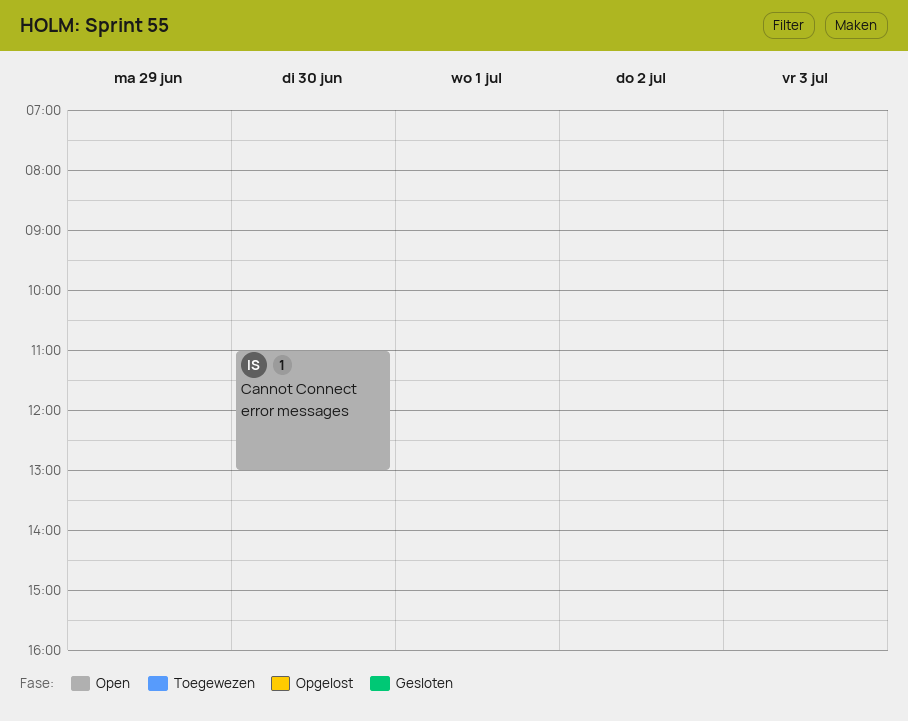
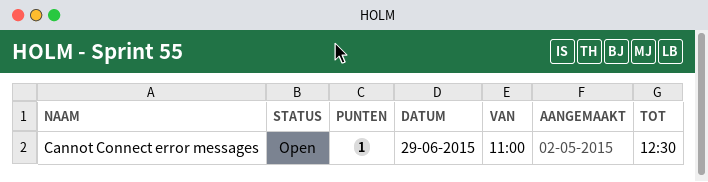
Cannot Connect error messages, day: Jun 30 -> Jun 29
Cannot Connect error messages, ends: 13:00 -> 12:30

